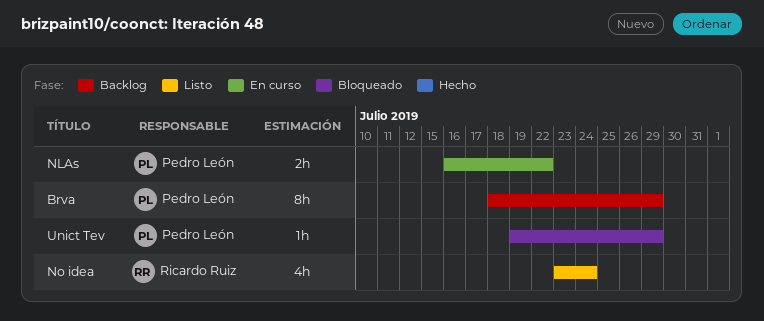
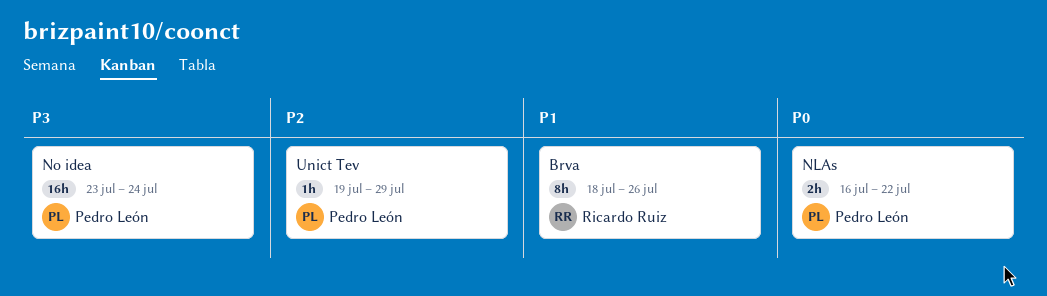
Brva, owner: Pedro León -> Ricardo Ruiz
Brva, due: Jul 29 -> Jul 26
No idea, owner: Ricardo Ruiz -> Pedro León
No idea, estimate: 4h -> 16h

